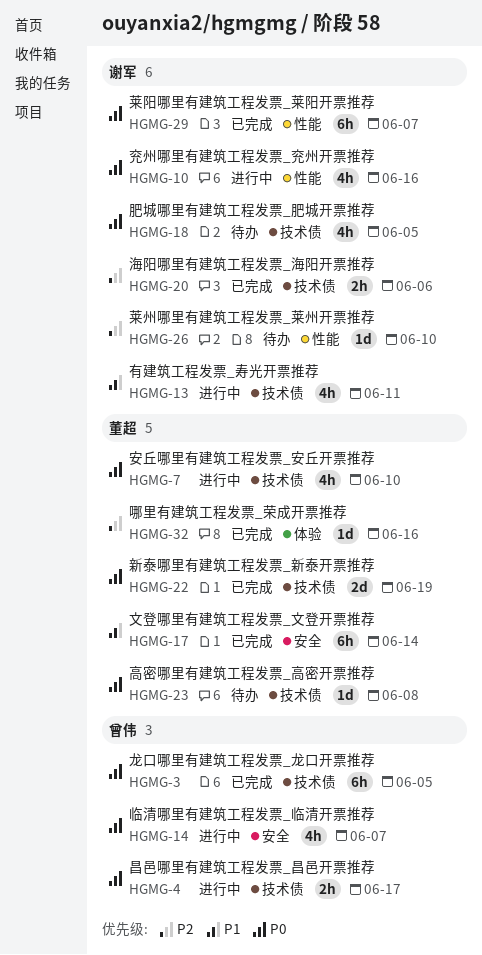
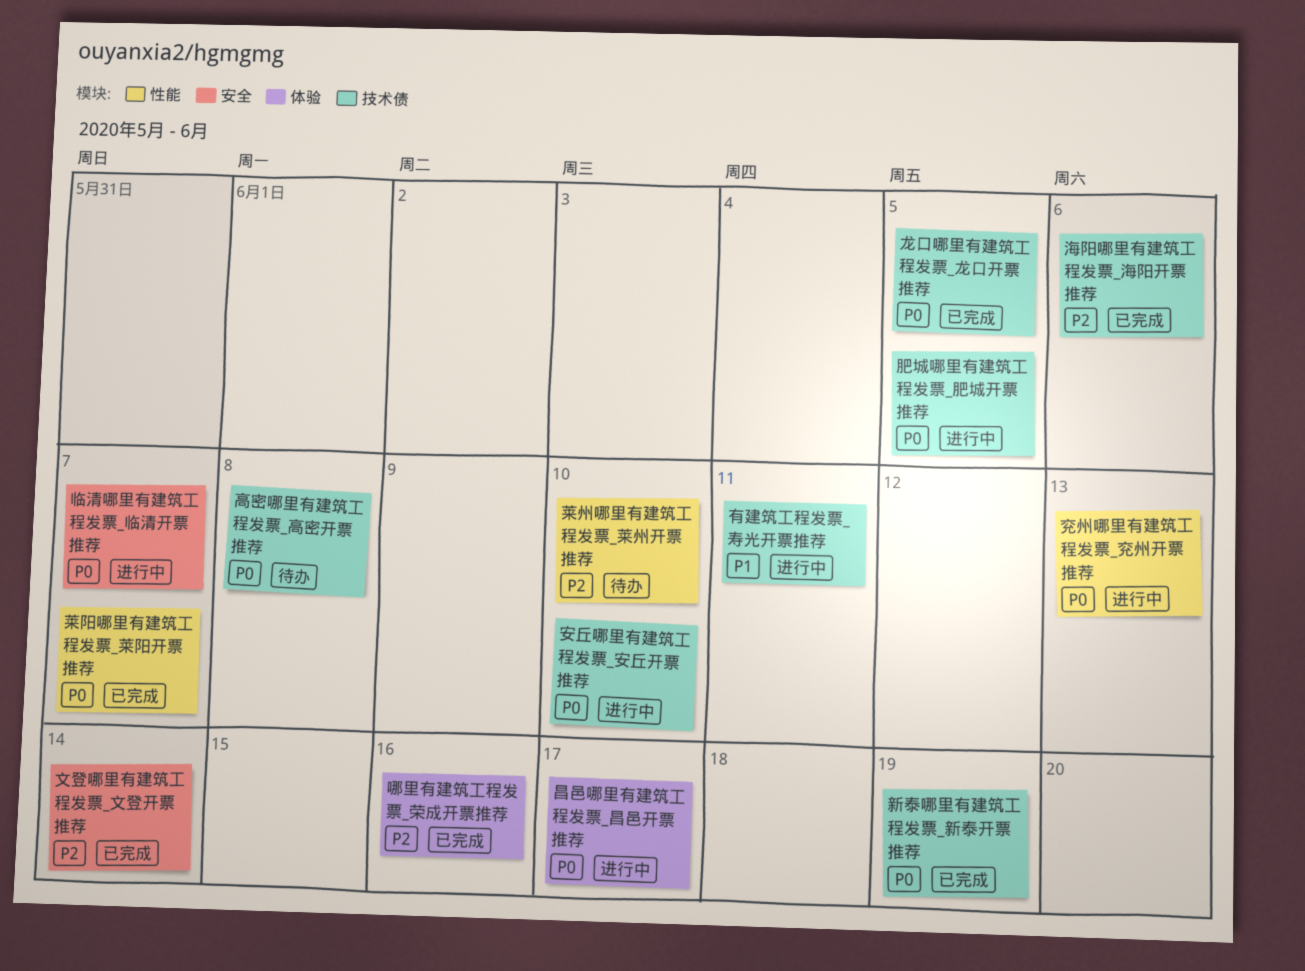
兖州哪里有建筑工程发票_兖州开票推荐, due: Jun 16 -> Jun 13
文登哪里有建筑工程发票_文登开票推荐, priority: P1 -> P2
昌邑哪里有建筑工程发票_昌邑开票推荐, label: 技术债 -> 体验
肥城哪里有建筑工程发票_肥城开票推荐, status: 待办 -> 进行中

